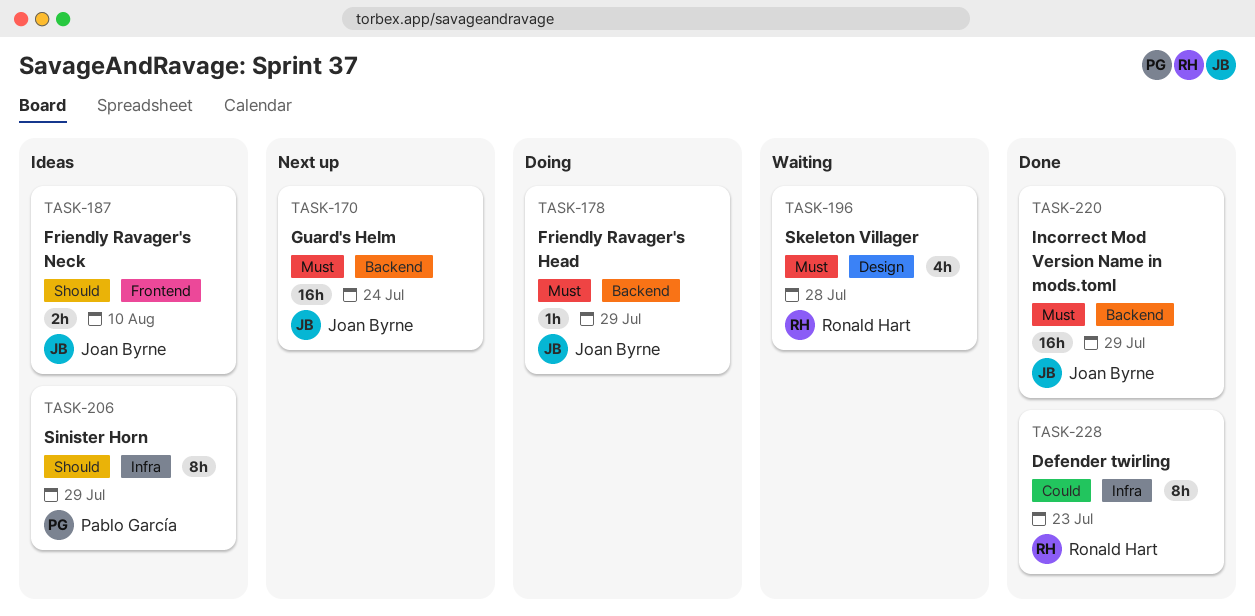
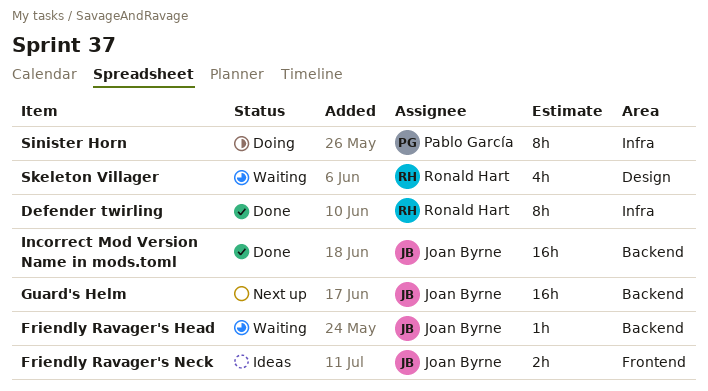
Friendly Ravager's Head, status: Doing -> Waiting
Sinister Horn, status: Ideas -> Doing

